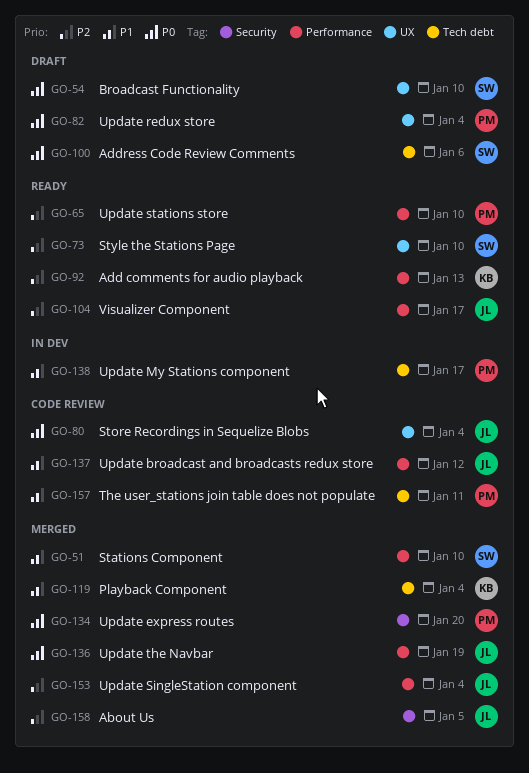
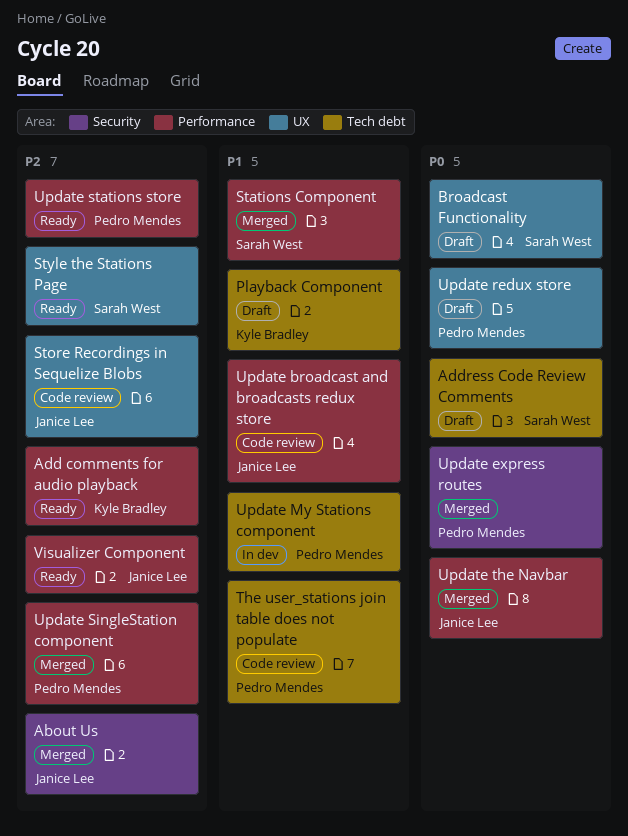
Playback Component, status: Merged -> Draft
Store Recordings in Sequelize Blobs, priority: P0 -> P2
Update SingleStation component, owner: Janice Lee -> Pedro Mendes

